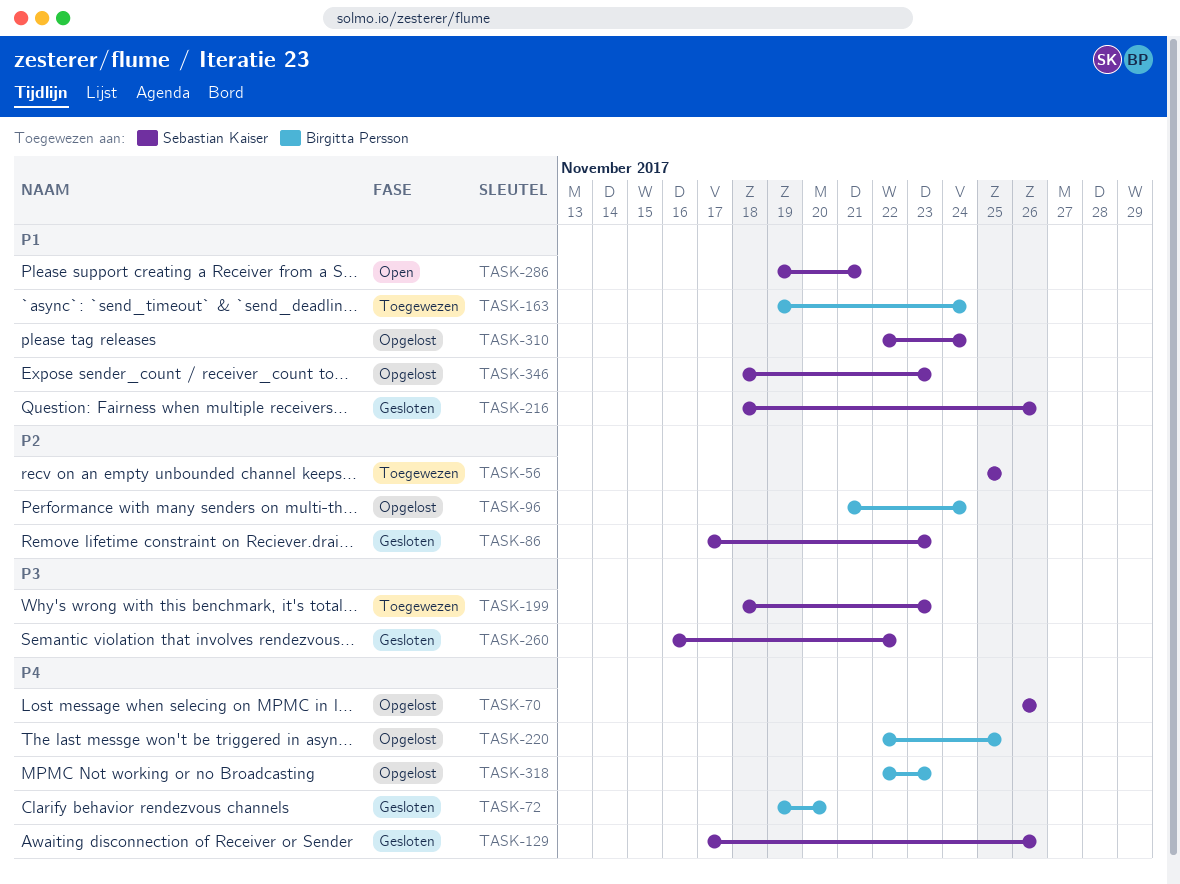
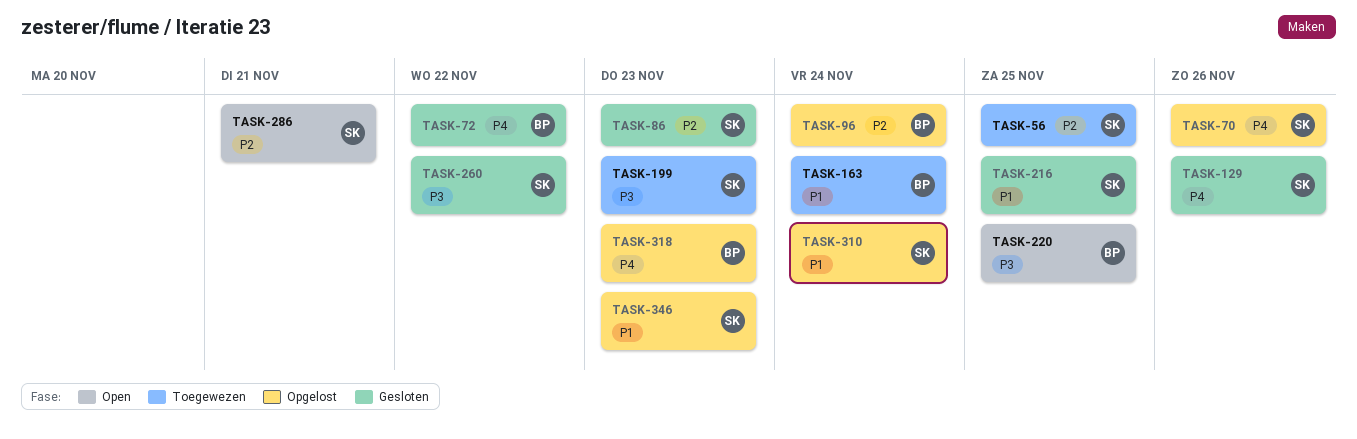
TASK-72, due: Nov 20 -> Nov 22
TASK-216, due: Nov 26 -> Nov 25
TASK-220, status: Opgelost -> Open
TASK-220, priority: P4 -> P3
TASK-286, priority: P1 -> P2

